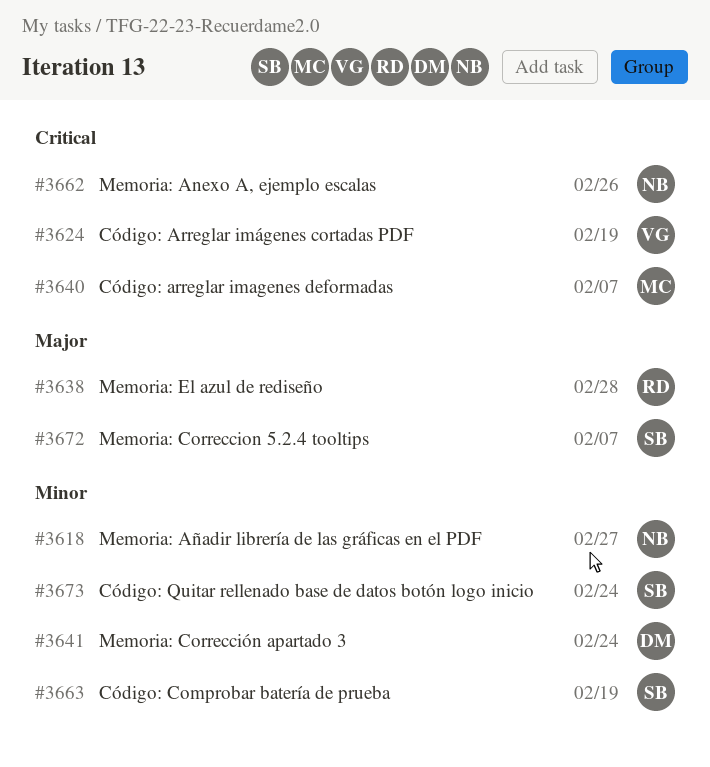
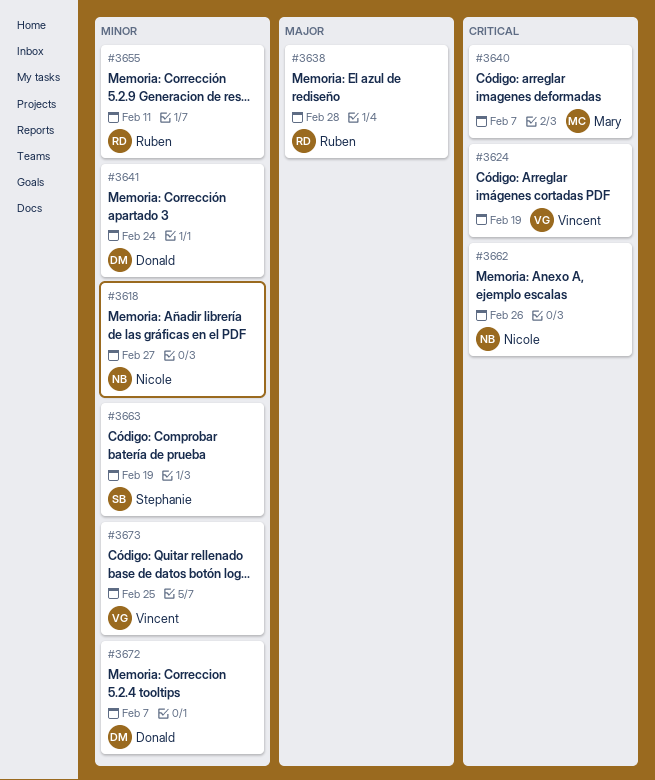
#3655: none -> present
#3672, owner: Stephanie -> Donald
#3672, priority: Major -> Minor
#3673, owner: Stephanie -> Vincent
#3673, due: Feb 24 -> Feb 25

